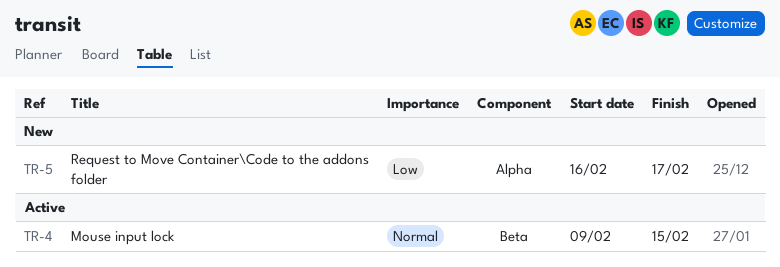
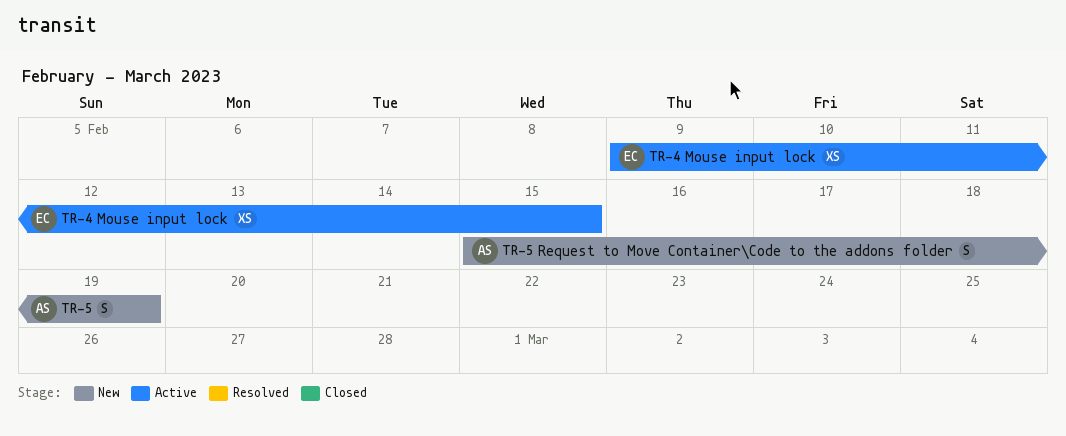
TR-5, start: Feb 16 -> Feb 15
TR-5, due: Feb 17 -> Feb 19

